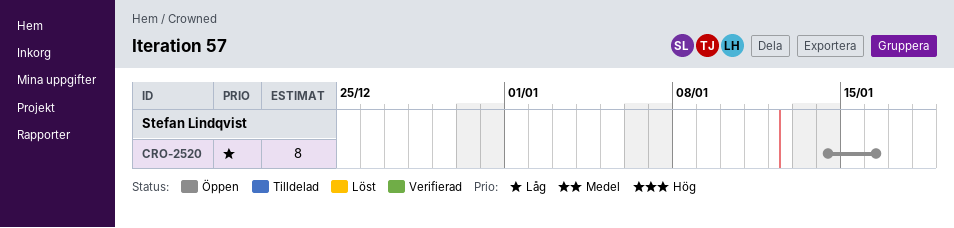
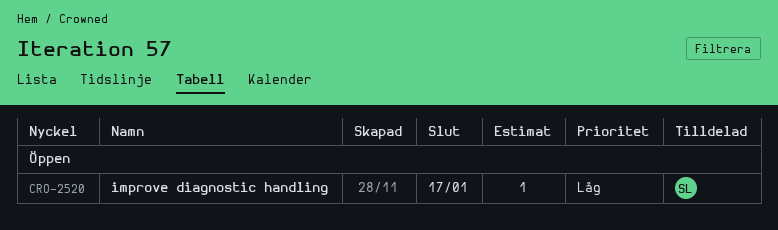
CRO-2520, estimate: 8 -> 1
CRO-2520, due: Jan 16 -> Jan 17

